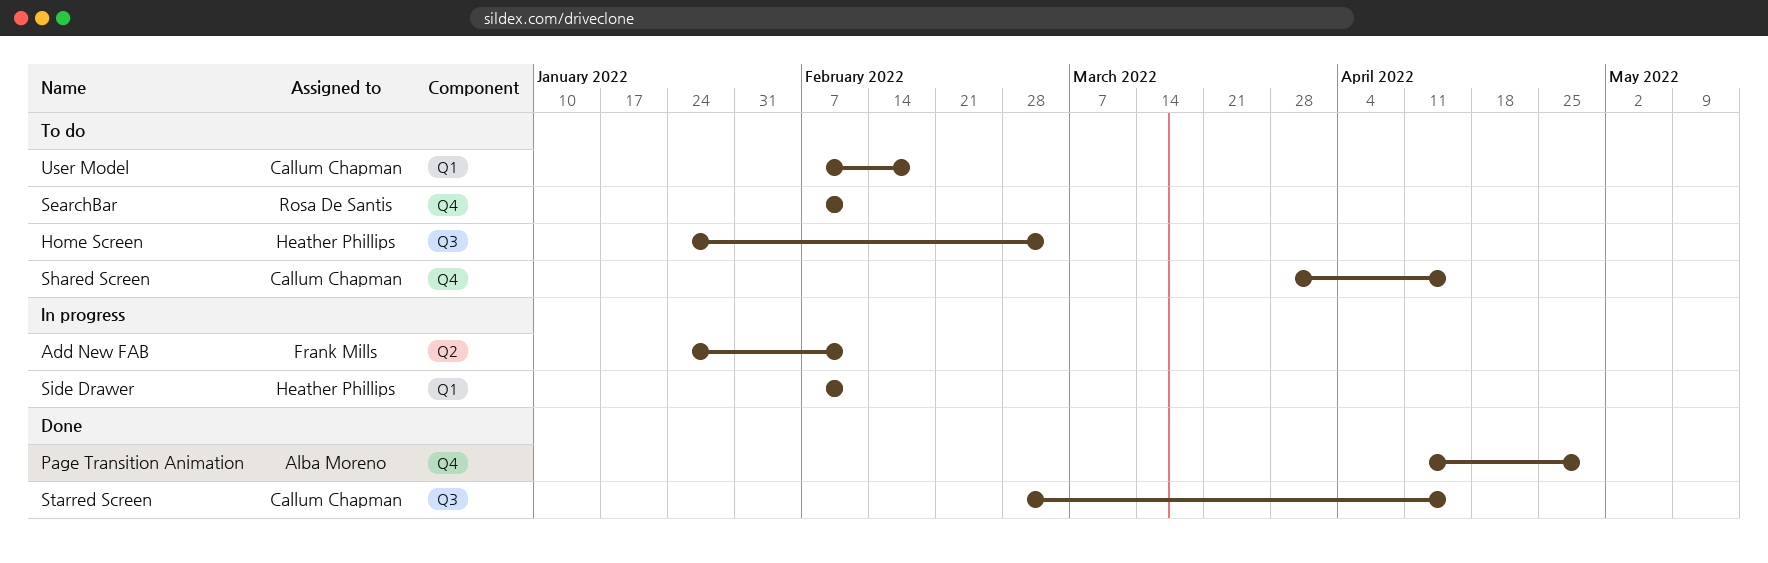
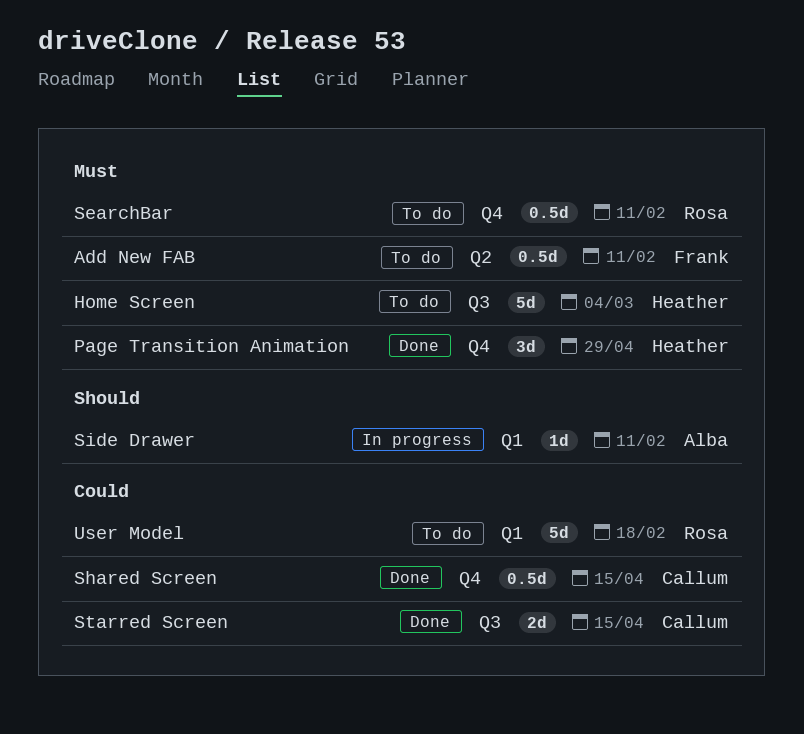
Add New FAB, status: In progress -> To do
Page Transition Animation, owner: Alba Moreno -> Heather Phillips
Shared Screen, status: To do -> Done
Side Drawer, owner: Heather Phillips -> Alba Moreno
User Model, owner: Callum Chapman -> Rosa De Santis

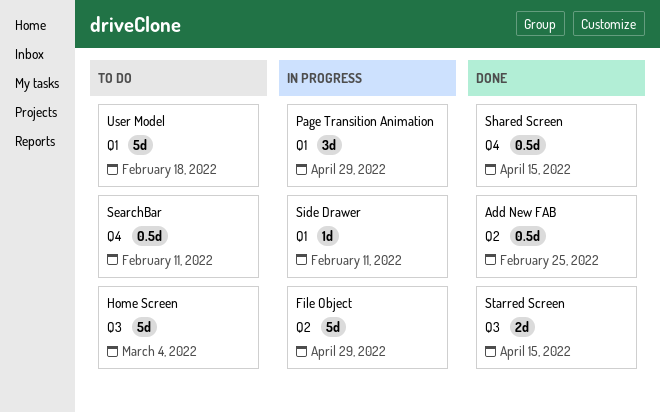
Add New FAB, status: To do -> Done
Add New FAB, due: Feb 11 -> Feb 25
File Object: none -> present
Page Transition Animation, status: Done -> In progress
Page Transition Animation, label: Q4 -> Q1

